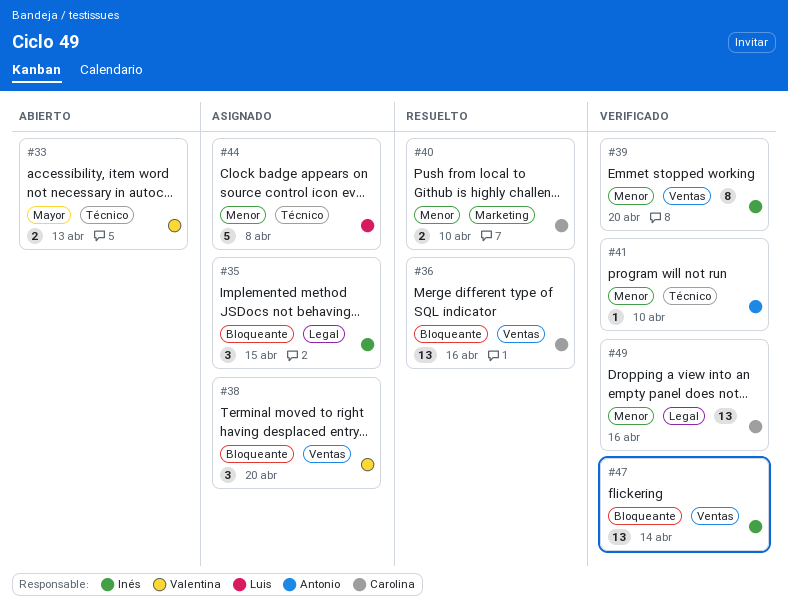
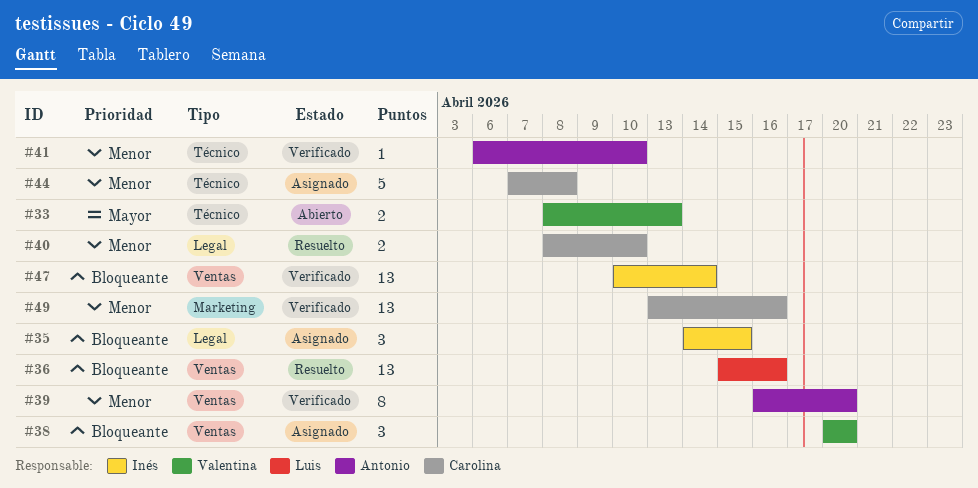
#36, owner: Carolina -> Luis
#39, owner: Inés -> Antonio
#40, label: Marketing -> Legal
#44, owner: Luis -> Carolina
#49, label: Legal -> Marketing

